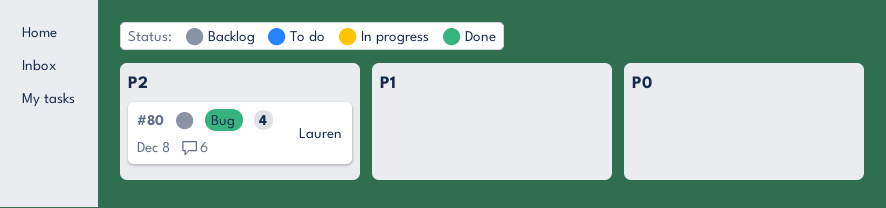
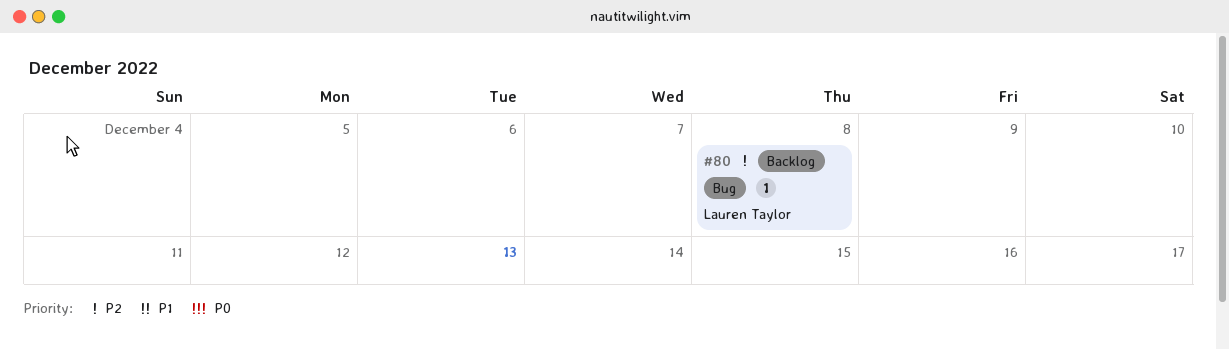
#80, estimate: 4 -> 1

